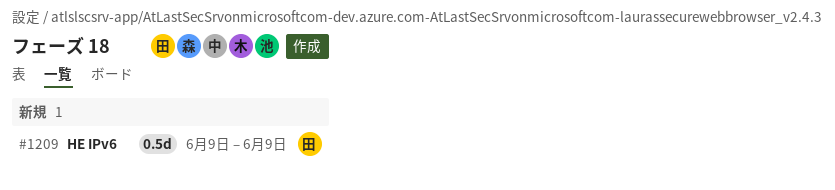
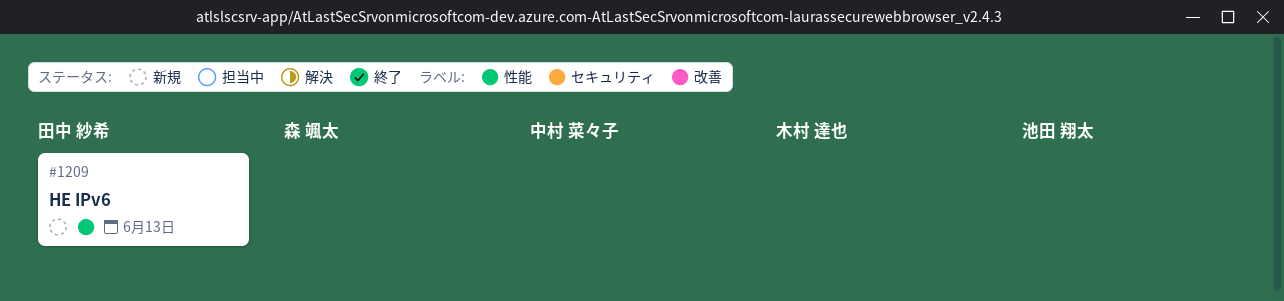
#1209, due: Jun 9 -> Jun 13

